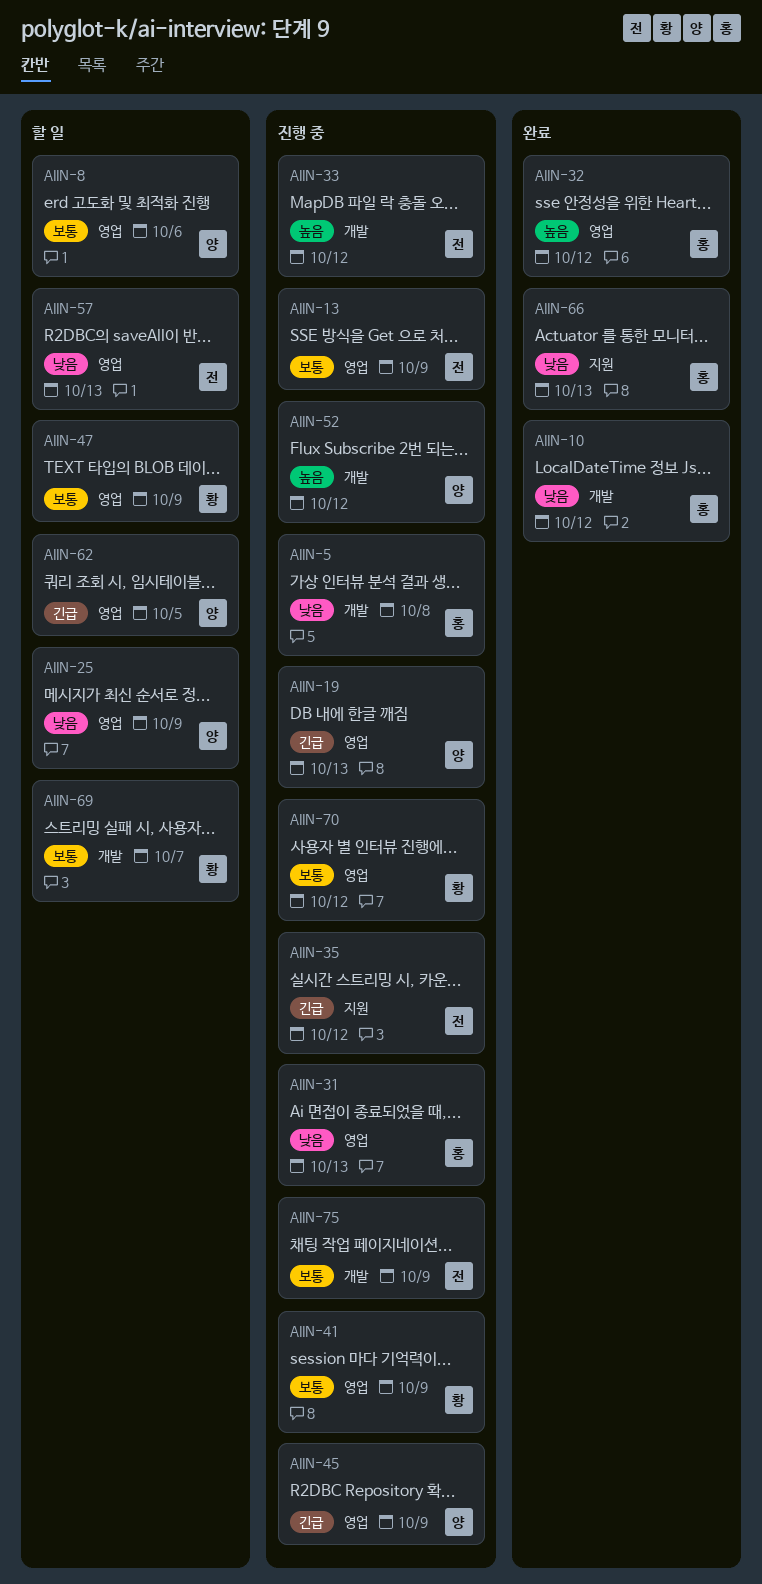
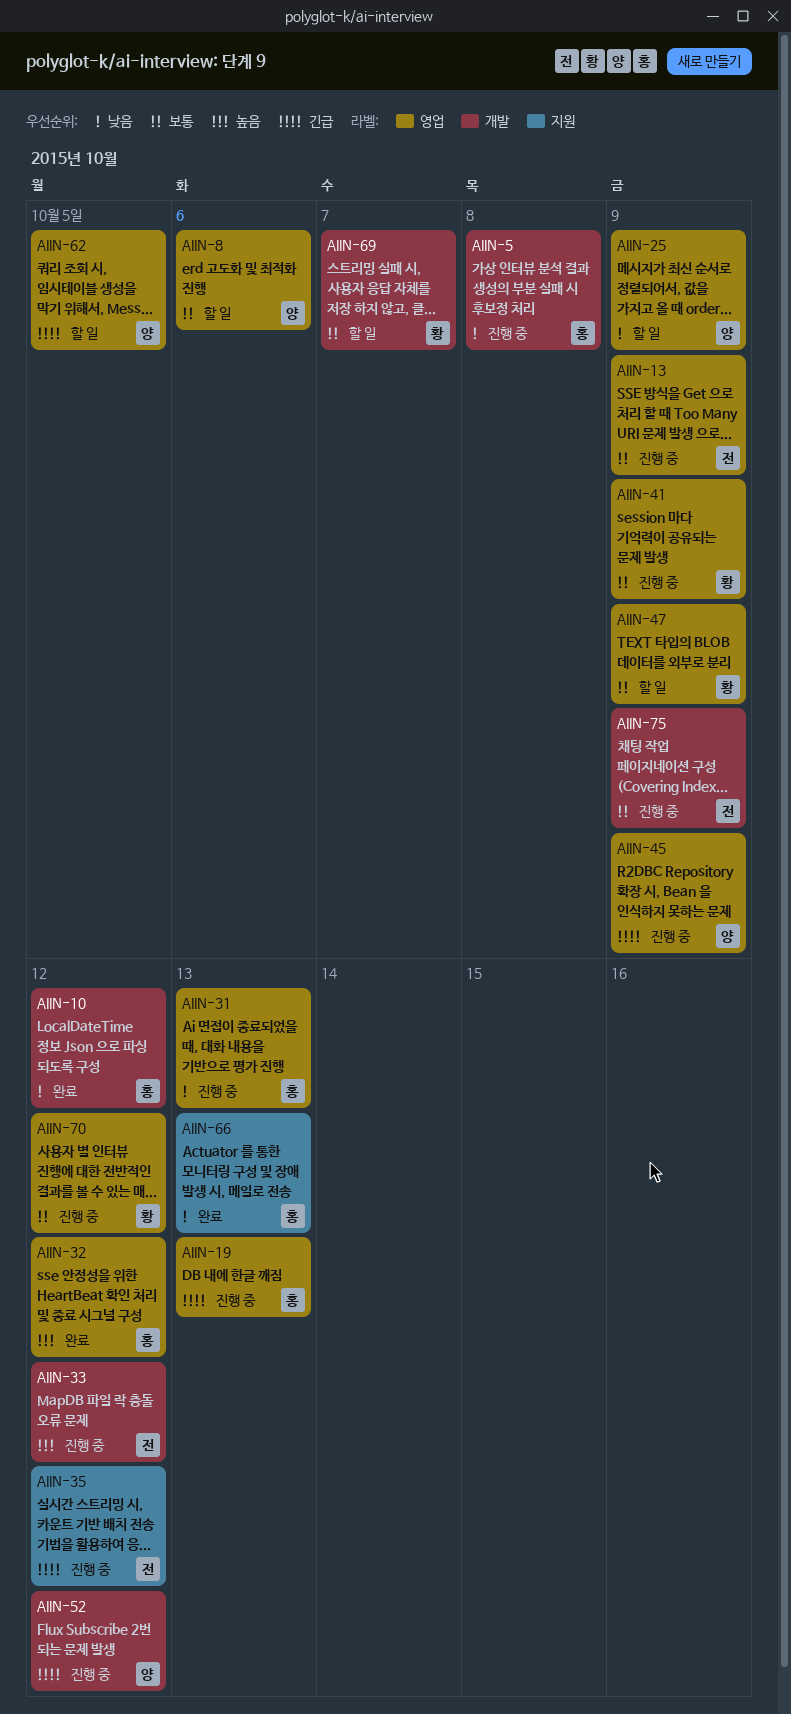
AIIN-19, owner: 양 -> 홍
AIIN-52, priority: 높음 -> 긴급
AIIN-57: present -> none

